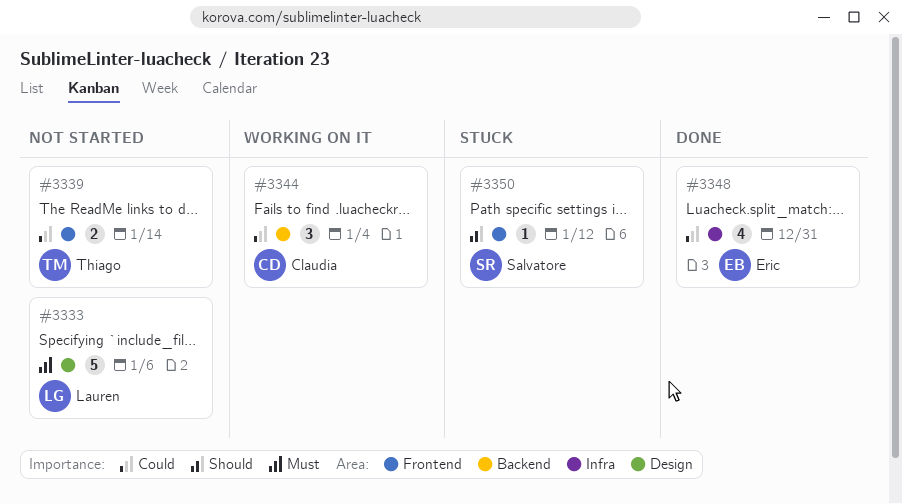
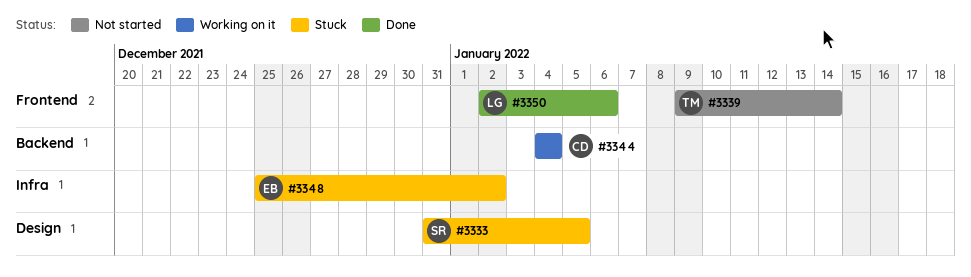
#3333, status: Not started -> Stuck
#3333, owner: Lauren -> Salvatore
#3333, due: Jan 6 -> Jan 5
#3348, status: Done -> Stuck
#3348, due: Dec 31 -> Jan 2
#3350, status: Stuck -> Done
#3350, owner: Salvatore -> Lauren
#3350, due: Jan 12 -> Jan 6

